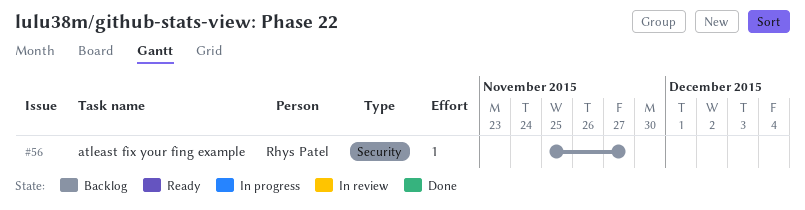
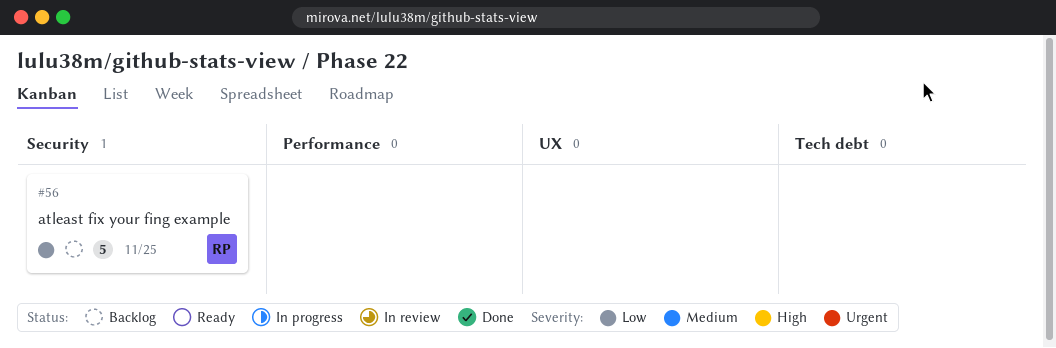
#56, estimate: 1 -> 5
#56, due: Nov 27 -> Nov 25

